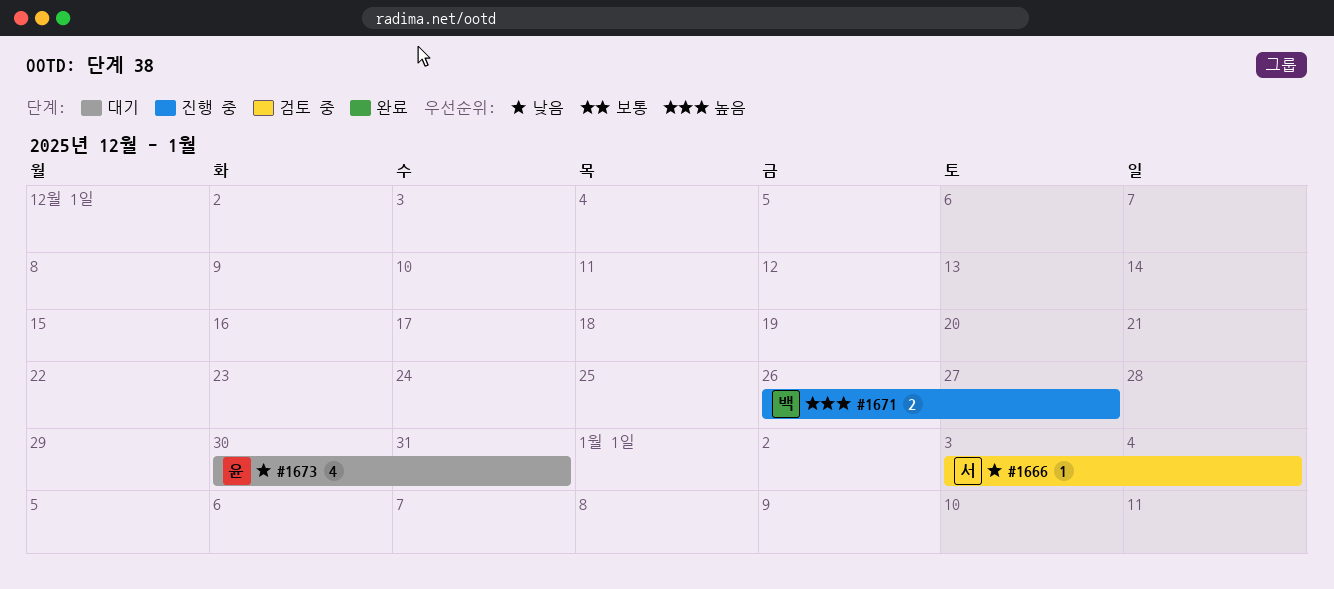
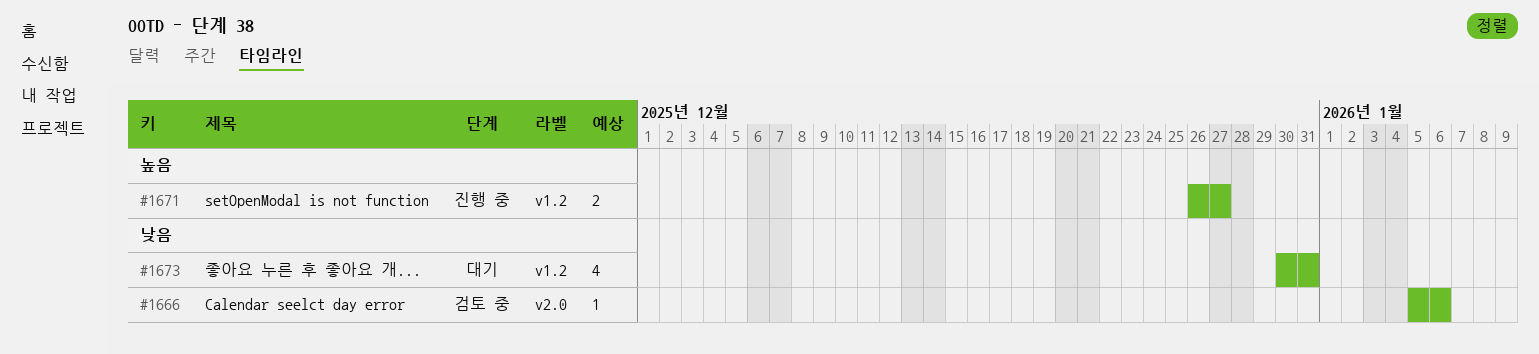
#1666, start: Jan 3 -> Jan 5
#1666, due: Jan 4 -> Jan 6

